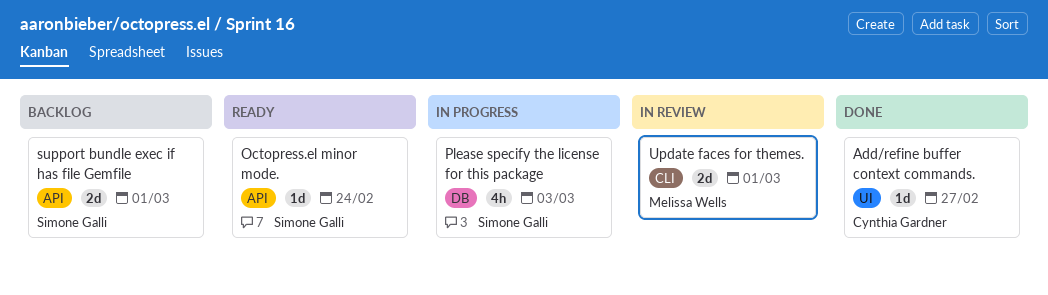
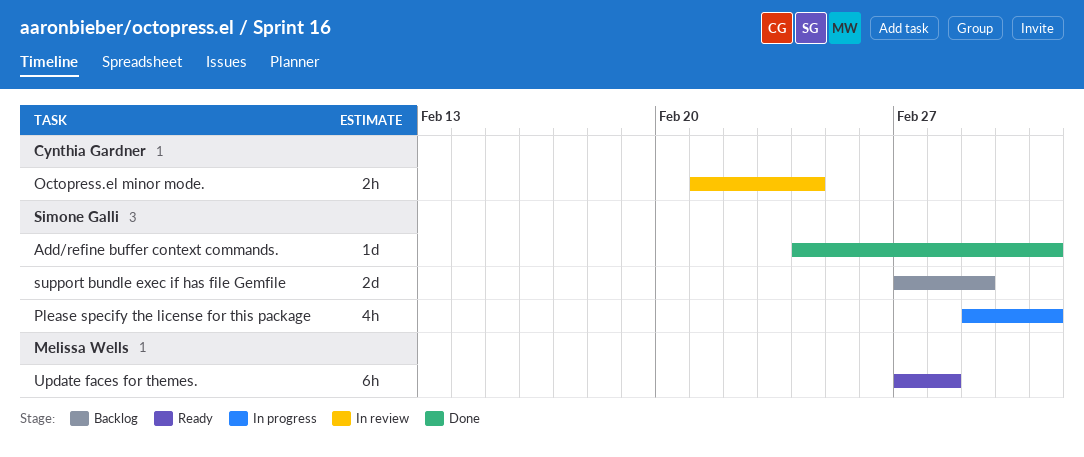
Add/refine buffer context commands., owner: Cynthia Gardner -> Simone Galli
Add/refine buffer context commands., due: Feb 27 -> Mar 3
Octopress.el minor mode., status: Ready -> In review
Octopress.el minor mode., owner: Simone Galli -> Cynthia Gardner
Octopress.el minor mode., estimate: 1d -> 2h
Update faces for themes., status: In review -> Ready
Update faces for themes., estimate: 2d -> 6h
Update faces for themes., due: Mar 1 -> Feb 28

